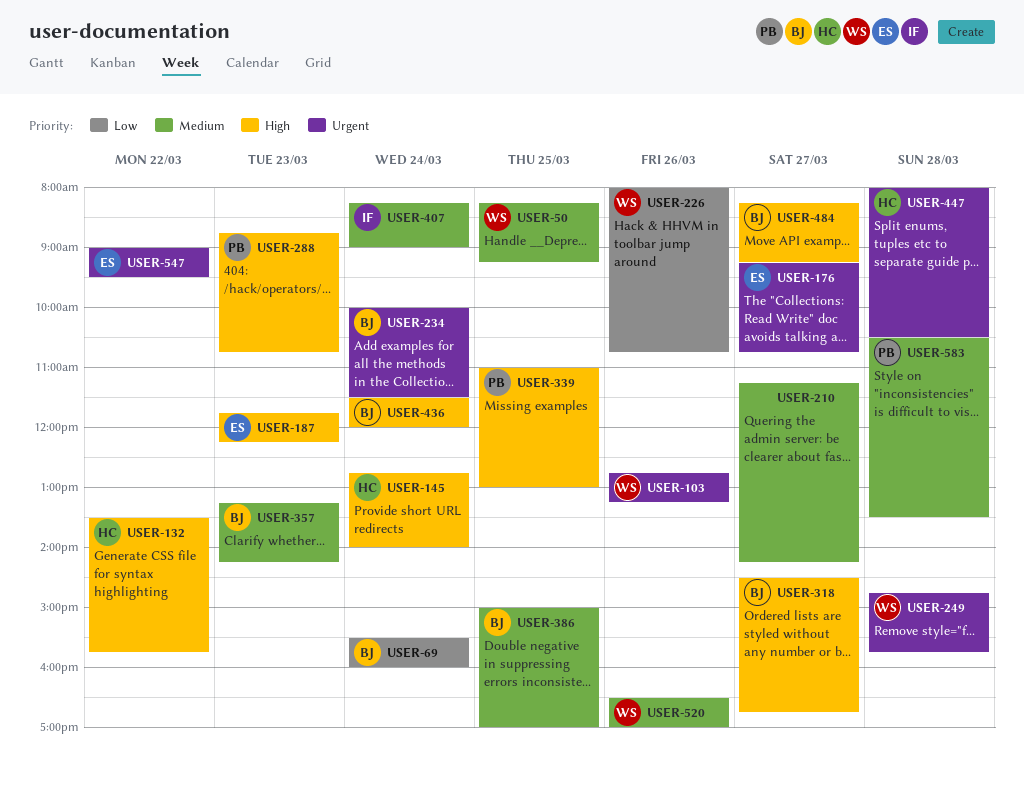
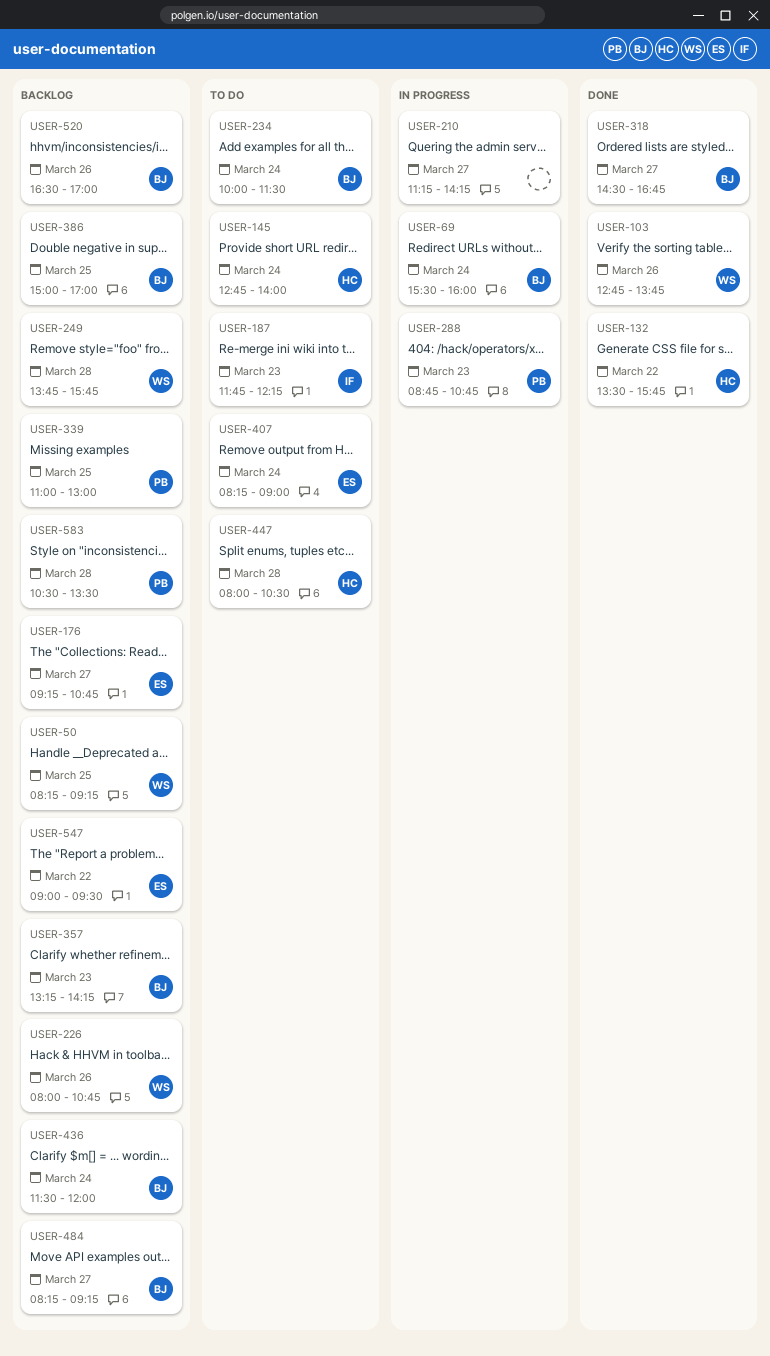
USER-103, ends: 13:15 -> 13:45
USER-187, owner: ES -> IF
USER-249, begins: 14:45 -> 13:45
USER-407, owner: IF -> ES
USER-520, owner: WS -> BJ

